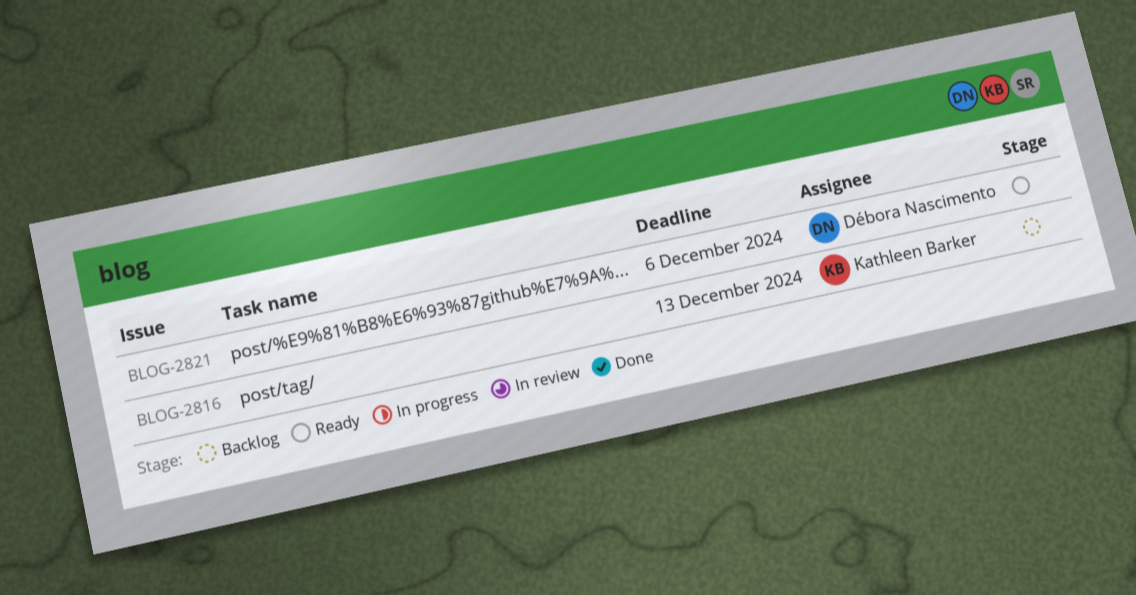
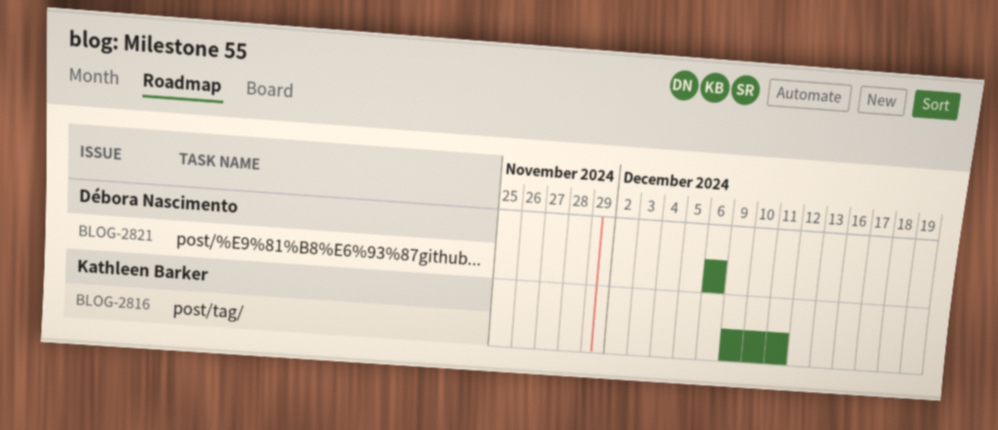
BLOG-2816, due: Dec 13 -> Dec 11

